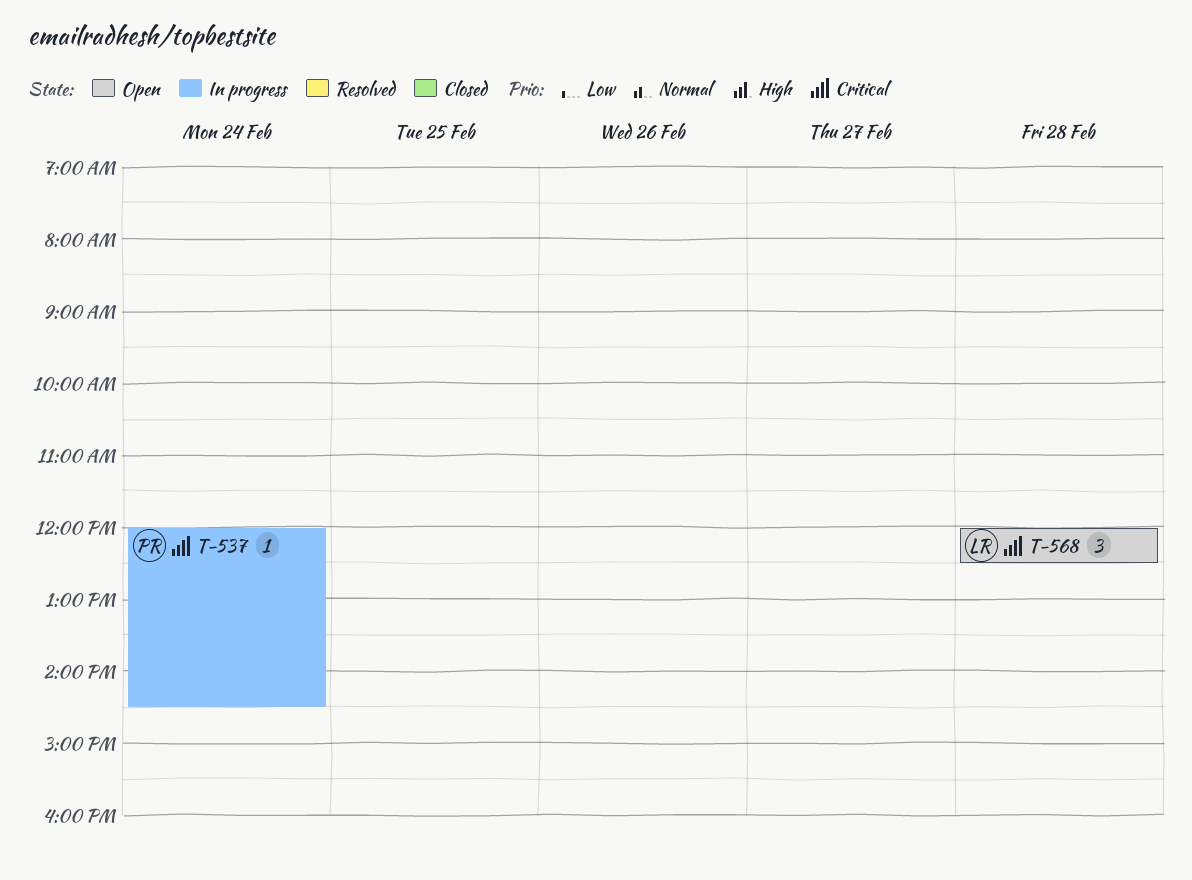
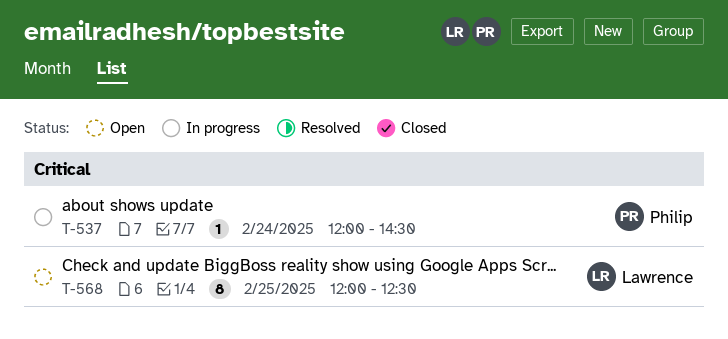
T-568, estimate: 3 -> 8
T-568, day: Feb 28 -> Feb 25

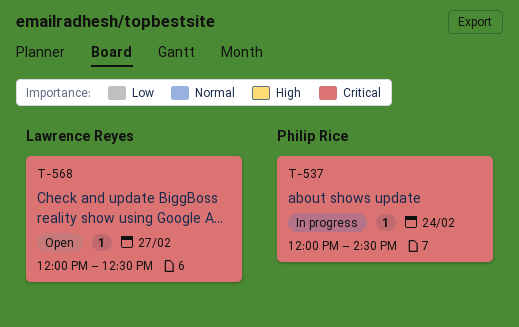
T-568, estimate: 8 -> 1
T-568, day: Feb 25 -> Feb 27

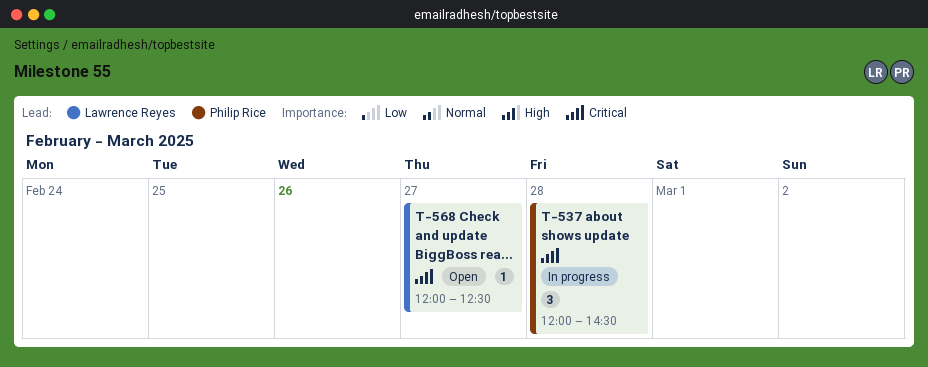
T-537, estimate: 1 -> 3
T-537, day: Feb 24 -> Feb 28

